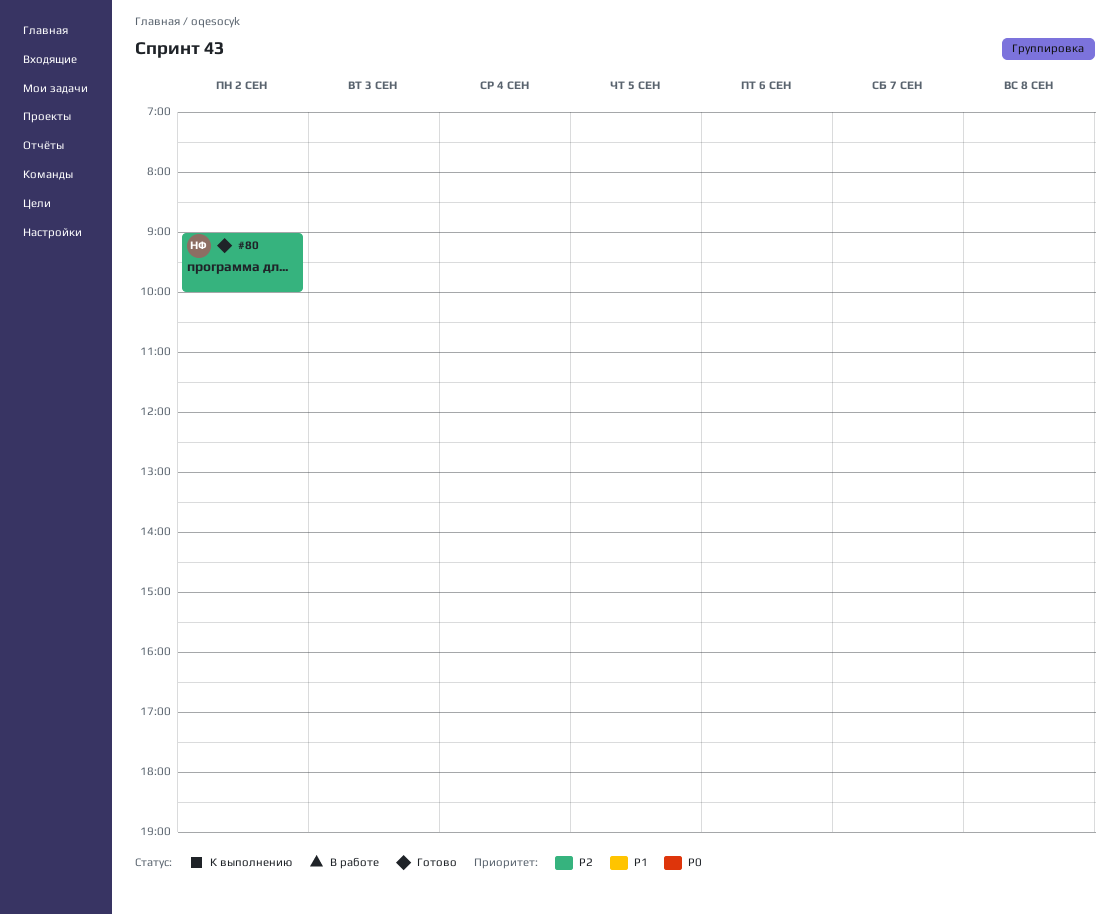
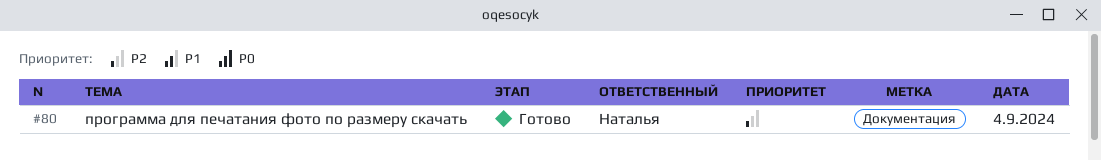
#80, day: Sep 2 -> Sep 4

